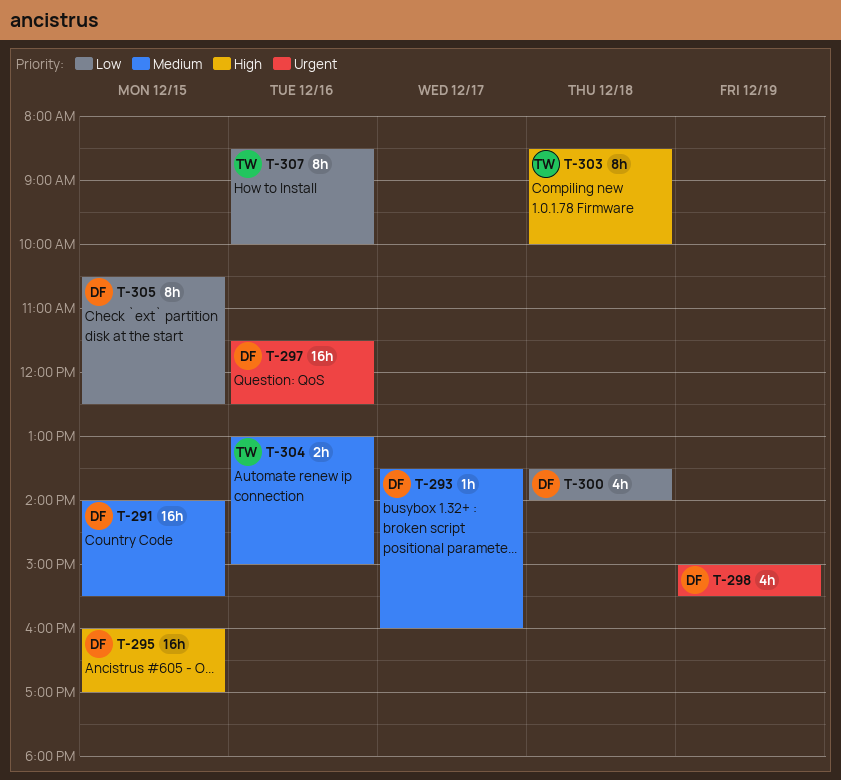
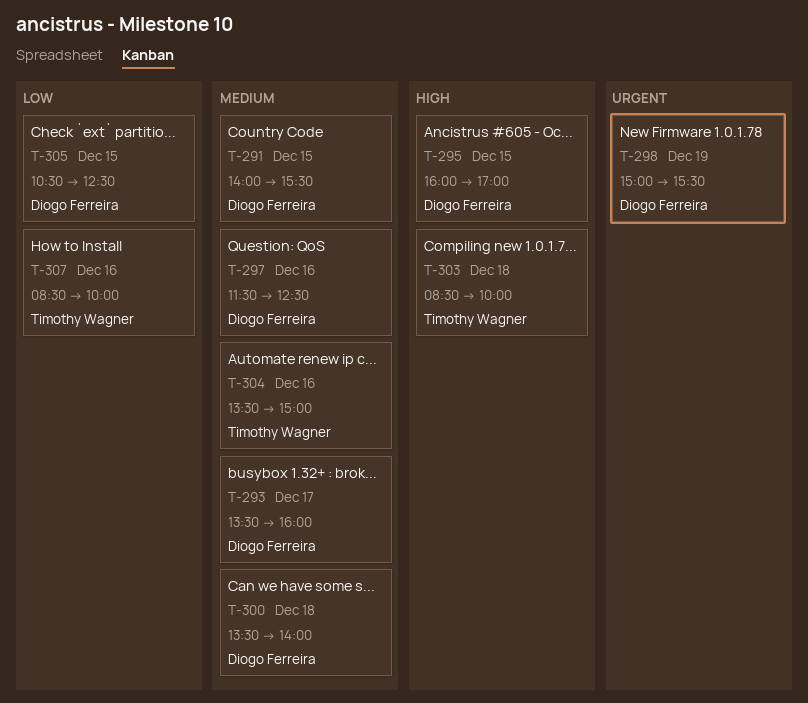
T-297, priority: Urgent -> Medium
T-300, priority: Low -> Medium
T-304, begins: 13:00 -> 13:30

